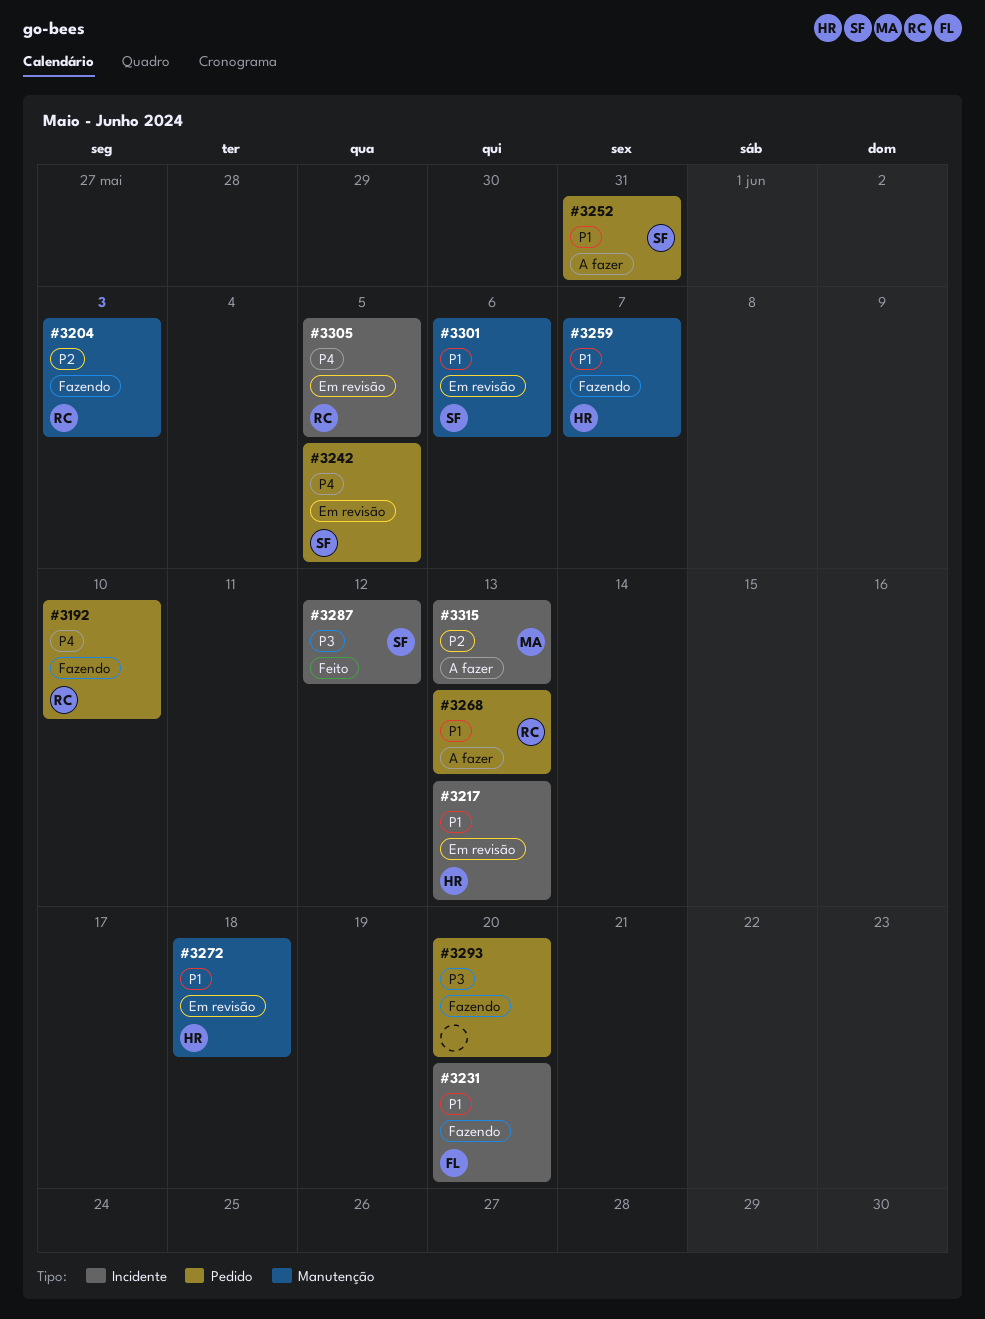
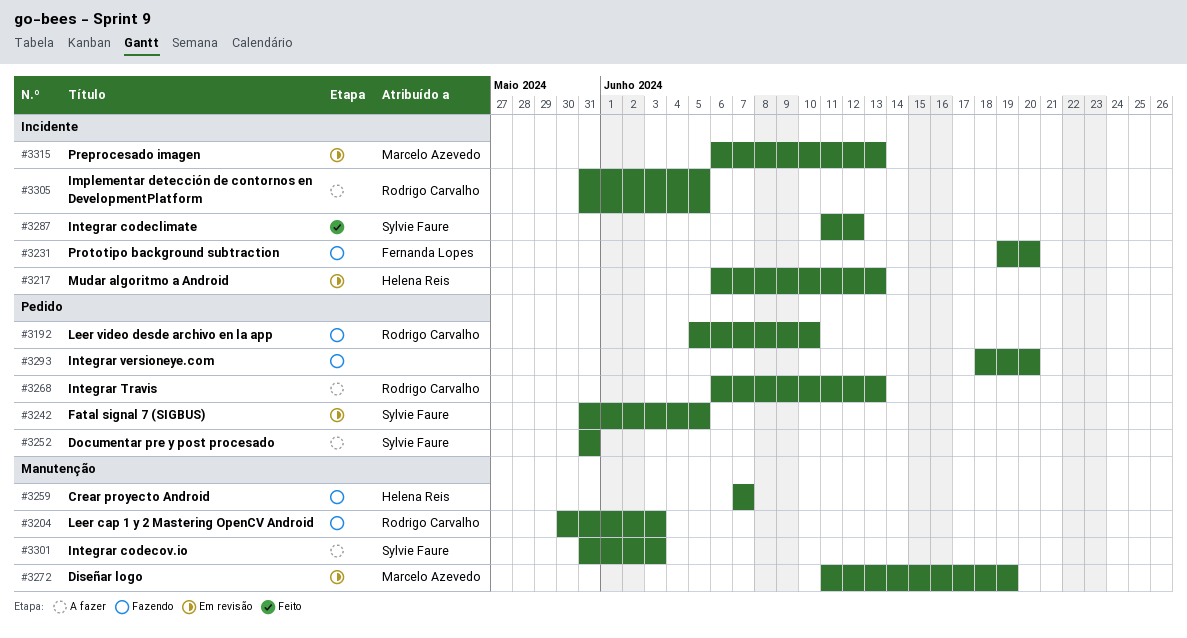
#3272, owner: Helena Reis -> Marcelo Azevedo
#3272, due: Jun 18 -> Jun 19
#3301, status: Em revisão -> A fazer
#3301, due: Jun 6 -> Jun 3
#3305, status: Em revisão -> A fazer
#3315, status: A fazer -> Em revisão

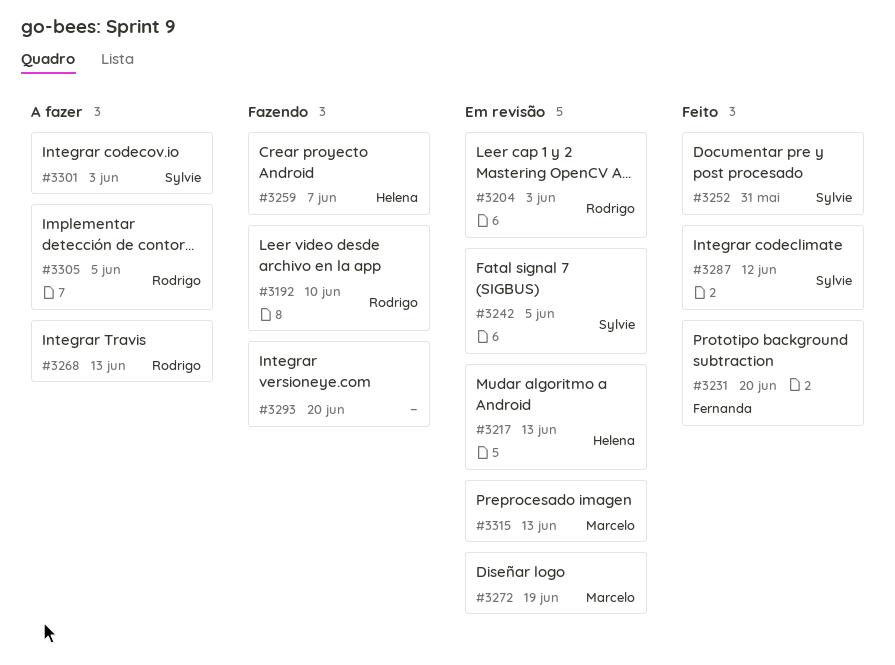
#3204, status: Fazendo -> Em revisão
#3231, status: Fazendo -> Feito
#3252, status: A fazer -> Feito

